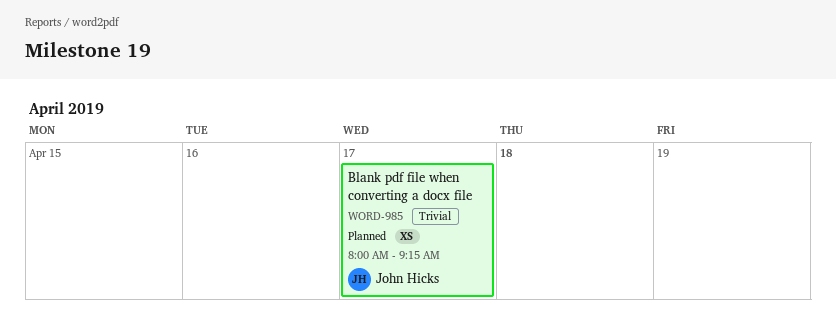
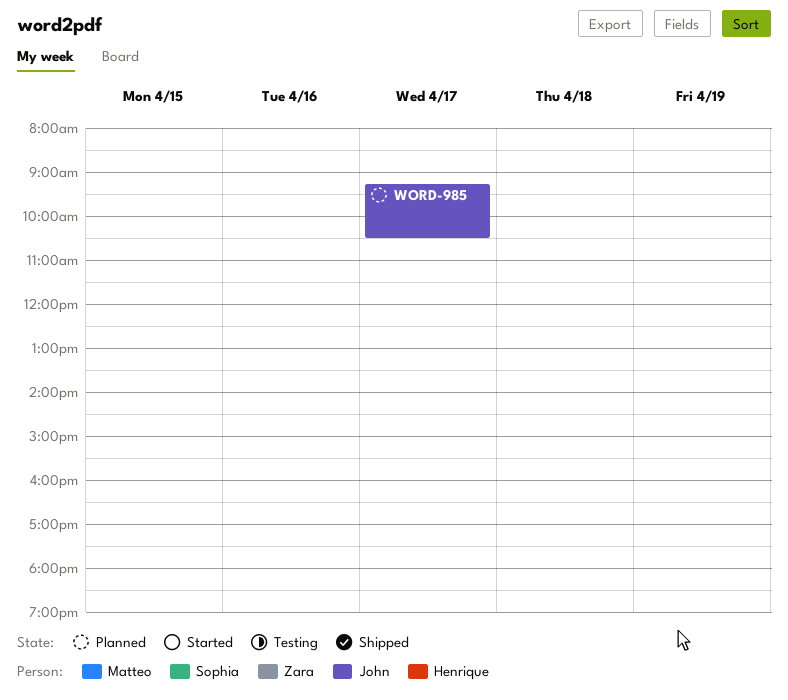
WORD-985, begins: 08:00 -> 09:15
WORD-985, ends: 09:15 -> 10:30

